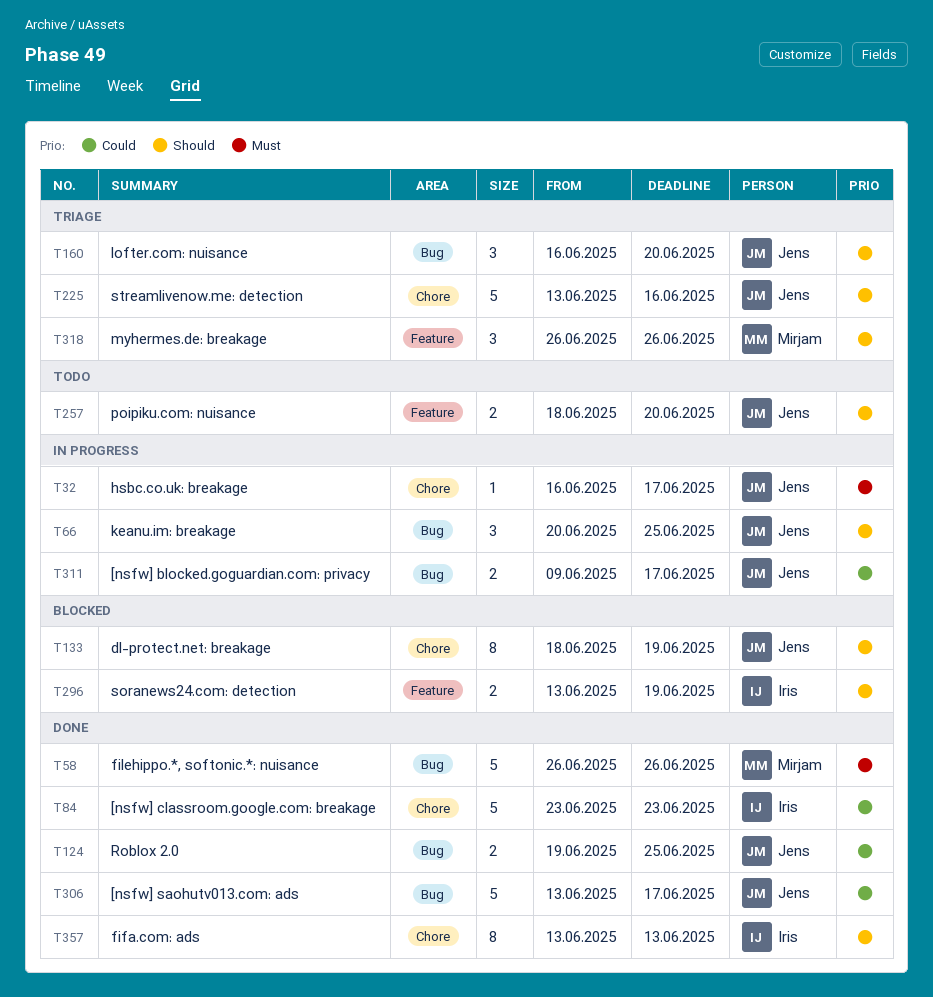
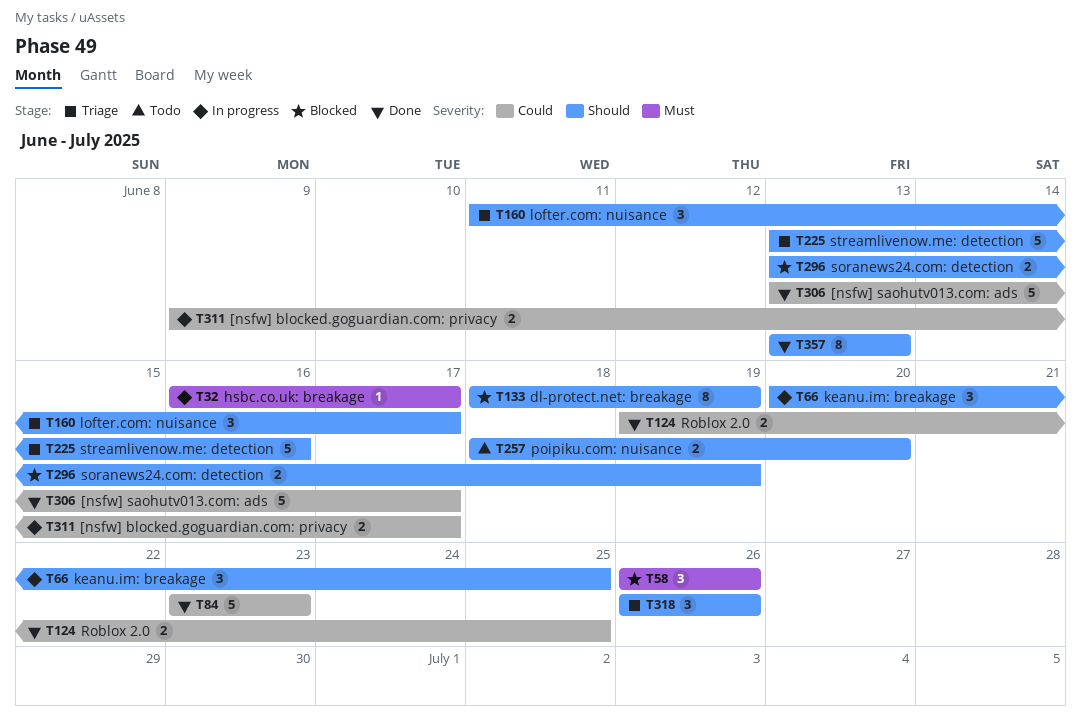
T58, status: Done -> Blocked
T58, estimate: 5 -> 3
T160, start: Jun 16 -> Jun 11
T160, due: Jun 20 -> Jun 17

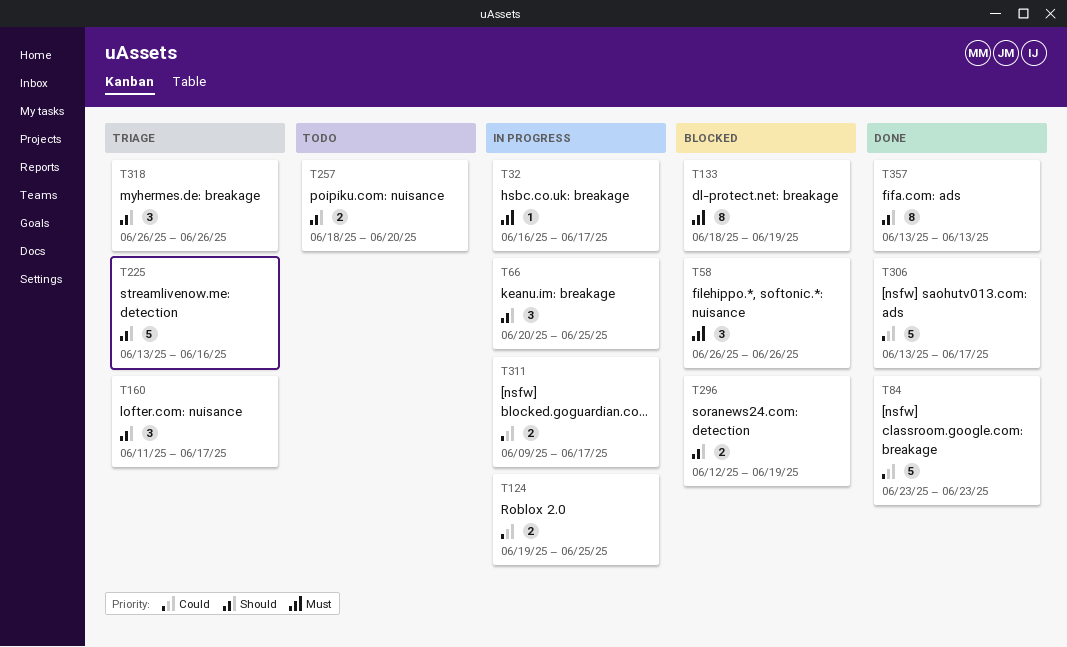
T124, status: Done -> In progress
T133, priority: Should -> Must
T296, start: Jun 13 -> Jun 12

